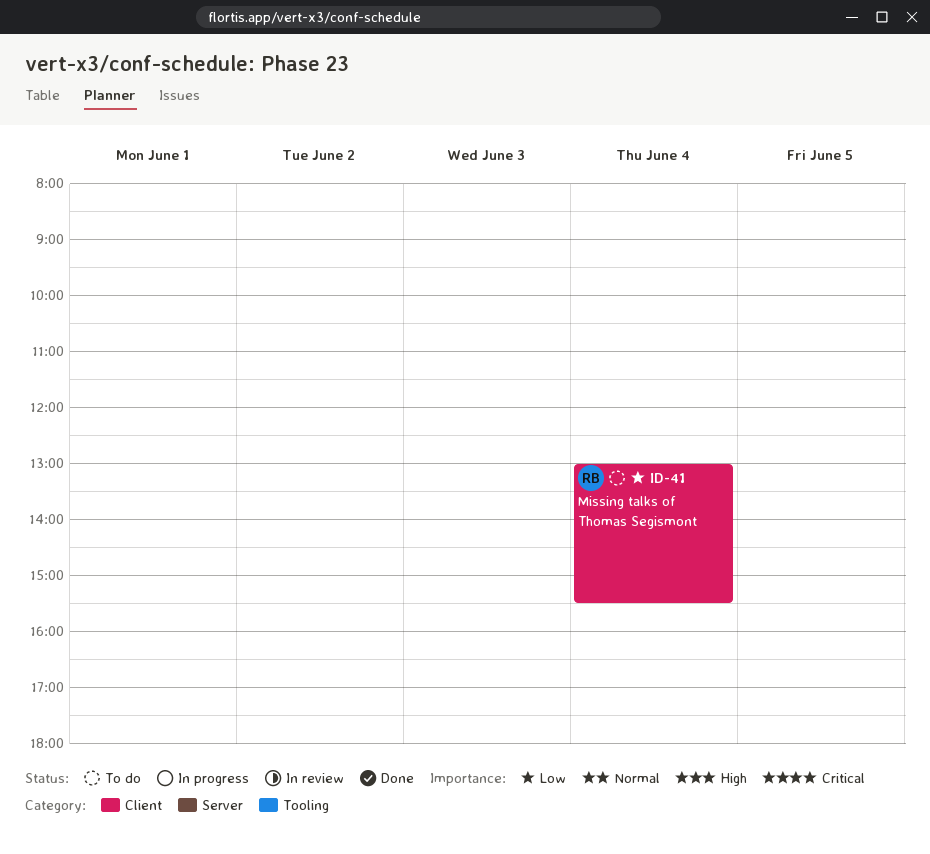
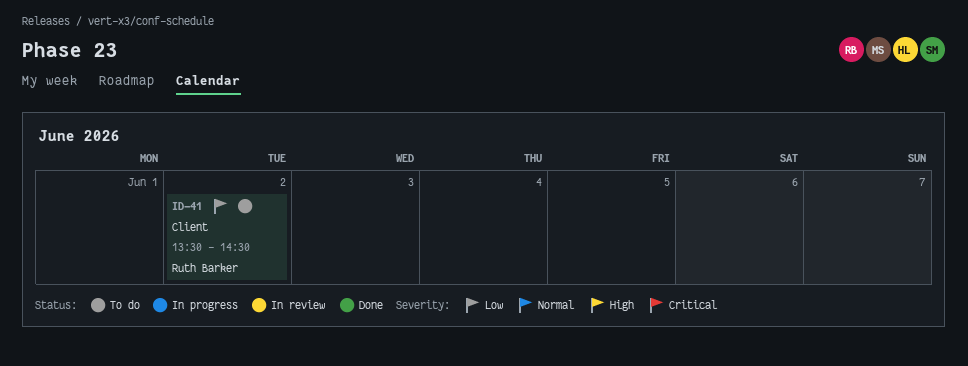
ID-41, day: Jun 4 -> Jun 2
ID-41, begins: 13:00 -> 13:30
ID-41, ends: 15:30 -> 14:30

